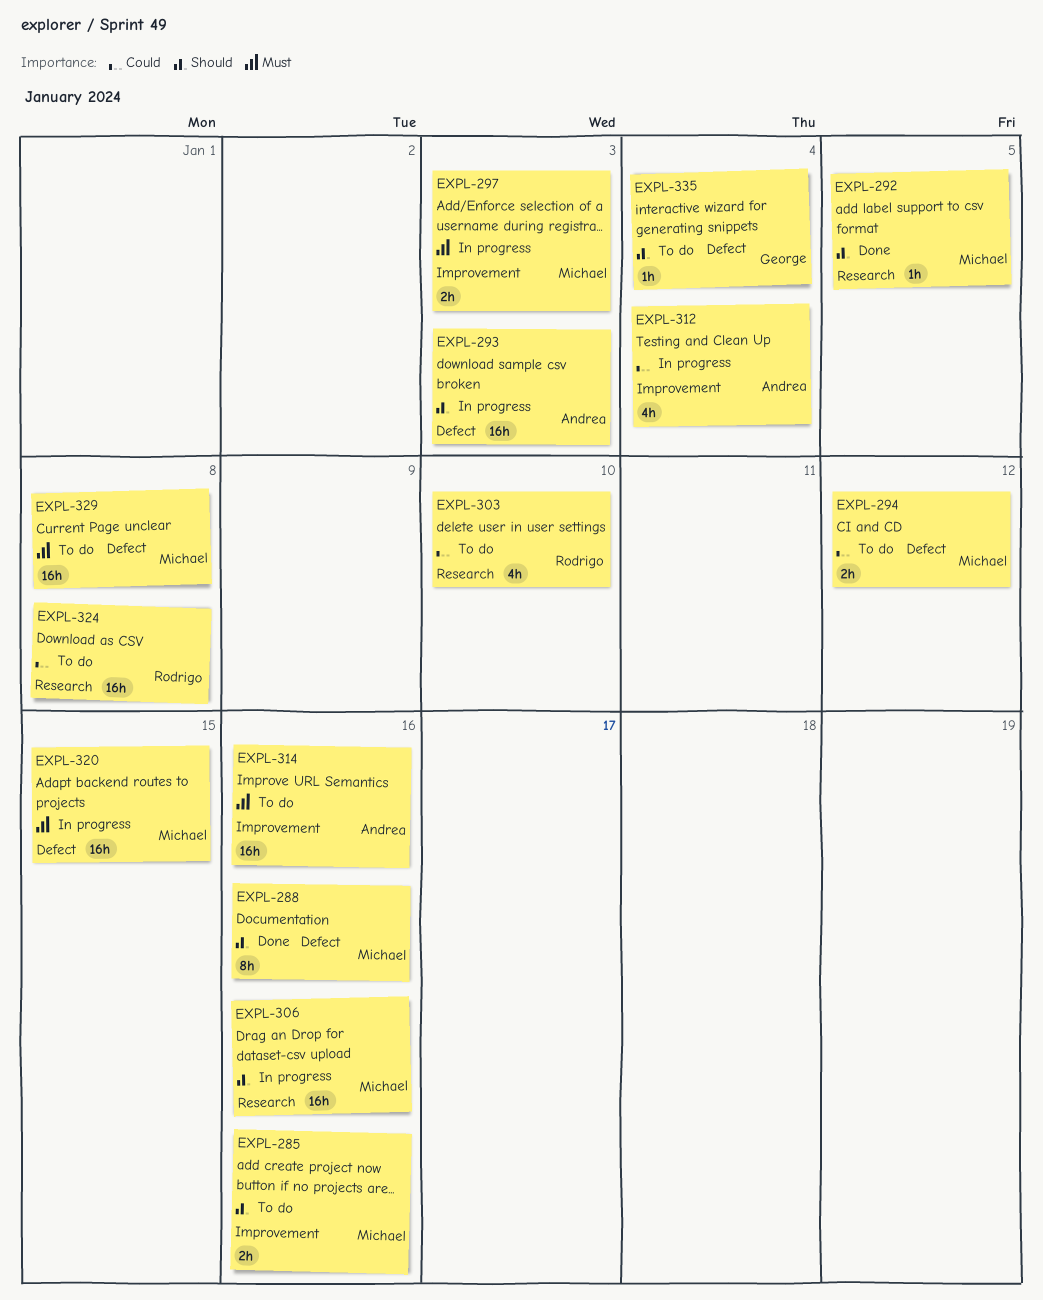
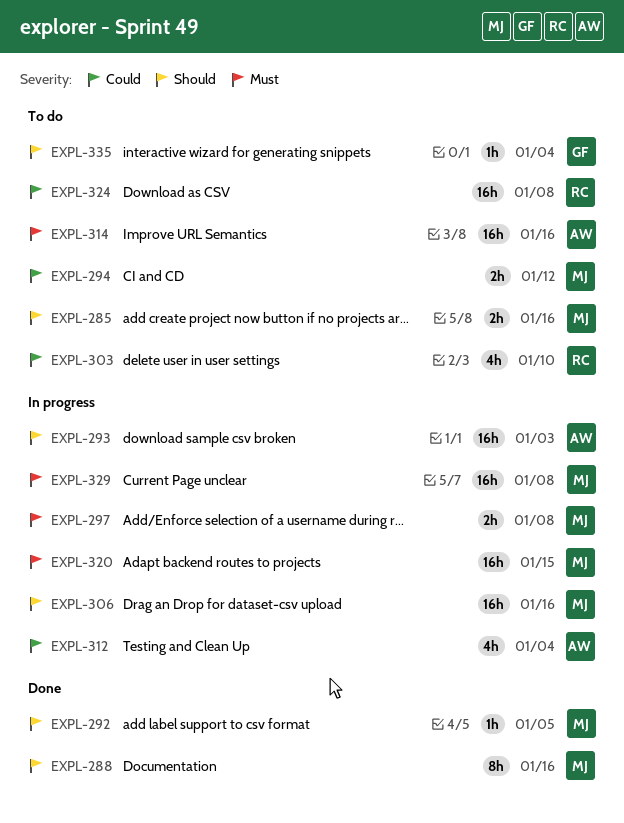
EXPL-297, due: Jan 3 -> Jan 8
EXPL-329, status: To do -> In progress

